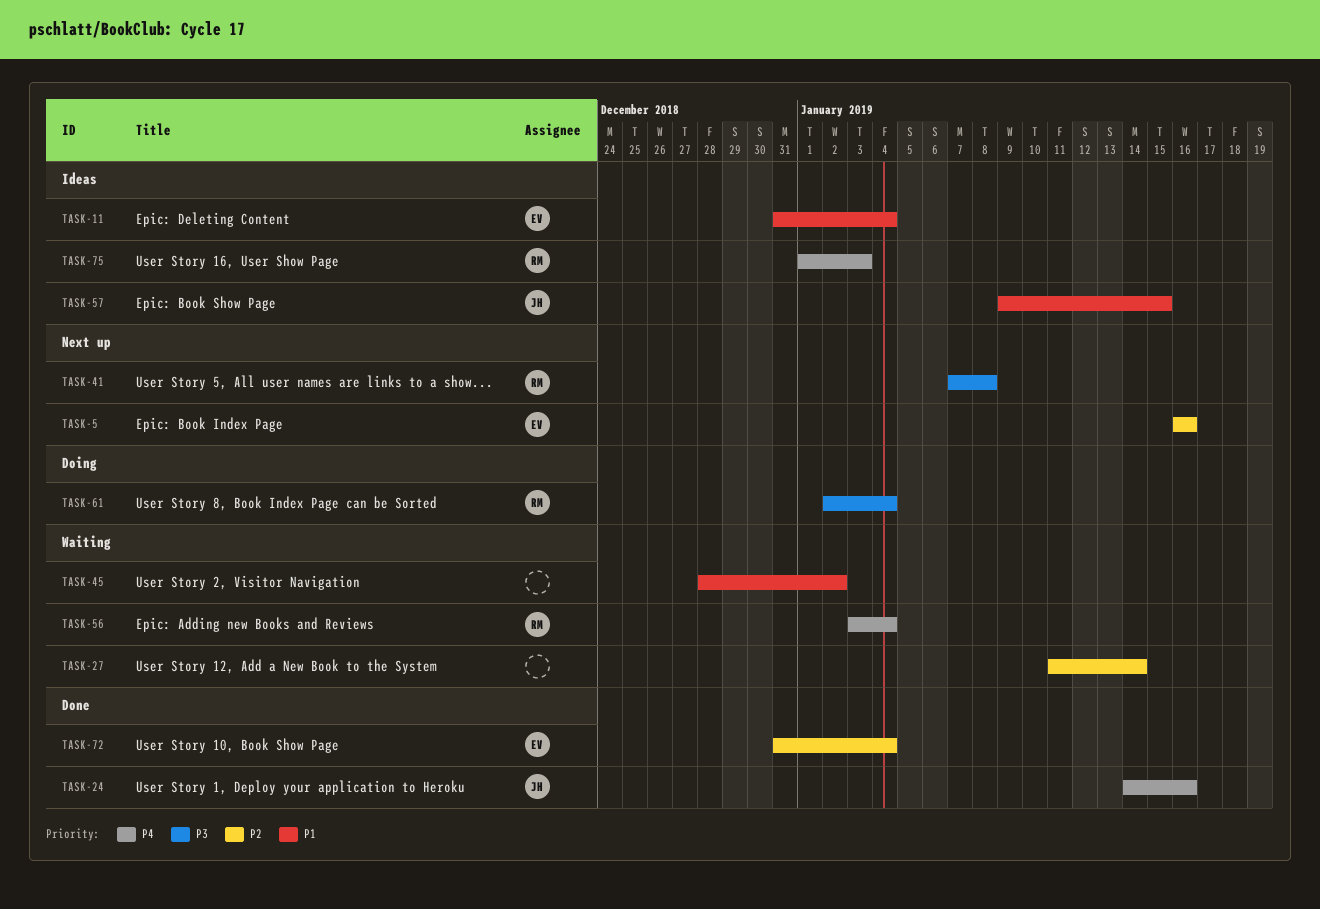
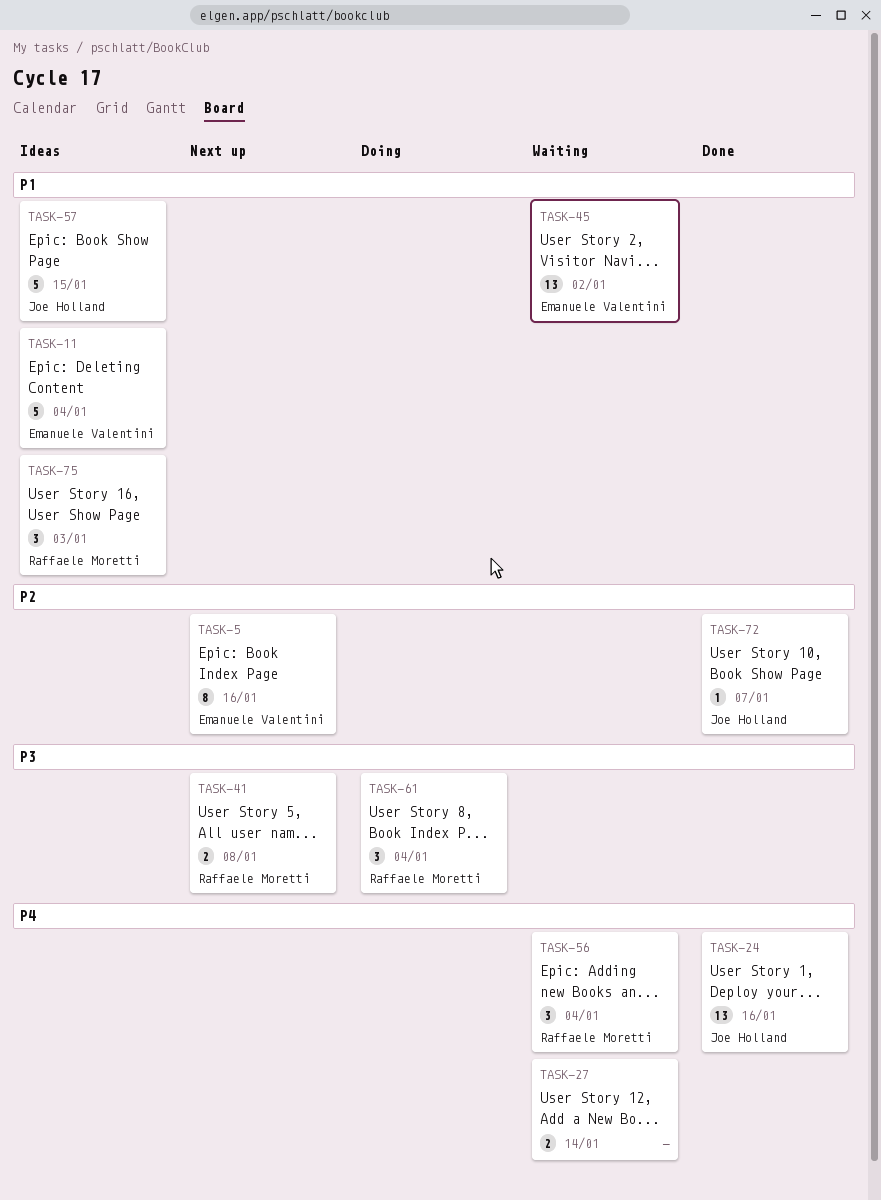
TASK-27, priority: P2 -> P4
TASK-45, owner: none -> Emanuele Valentini
TASK-72, owner: Emanuele Valentini -> Joe Holland
TASK-72, due: Jan 4 -> Jan 7
TASK-75, priority: P4 -> P1

